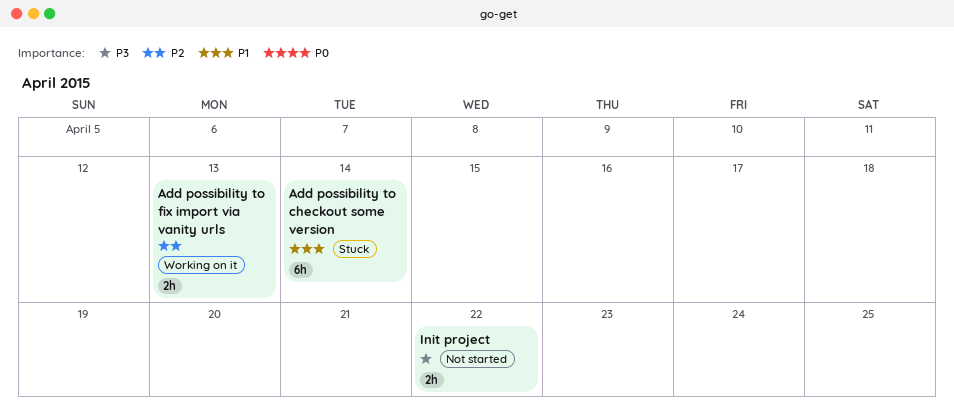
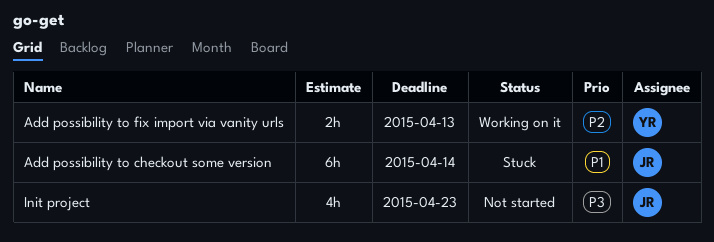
Init project, estimate: 2h -> 4h
Init project, due: Apr 22 -> Apr 23

